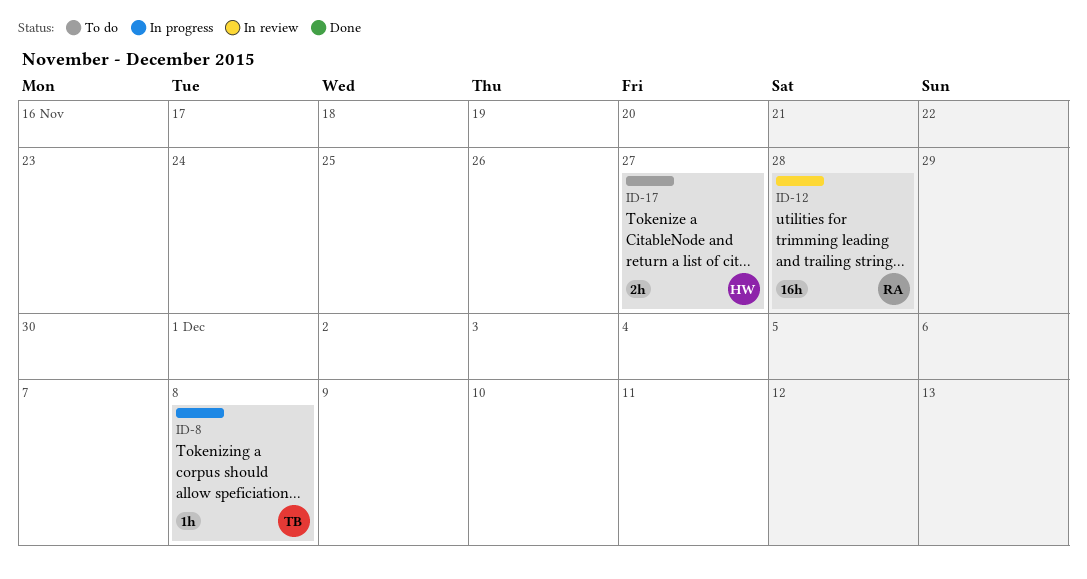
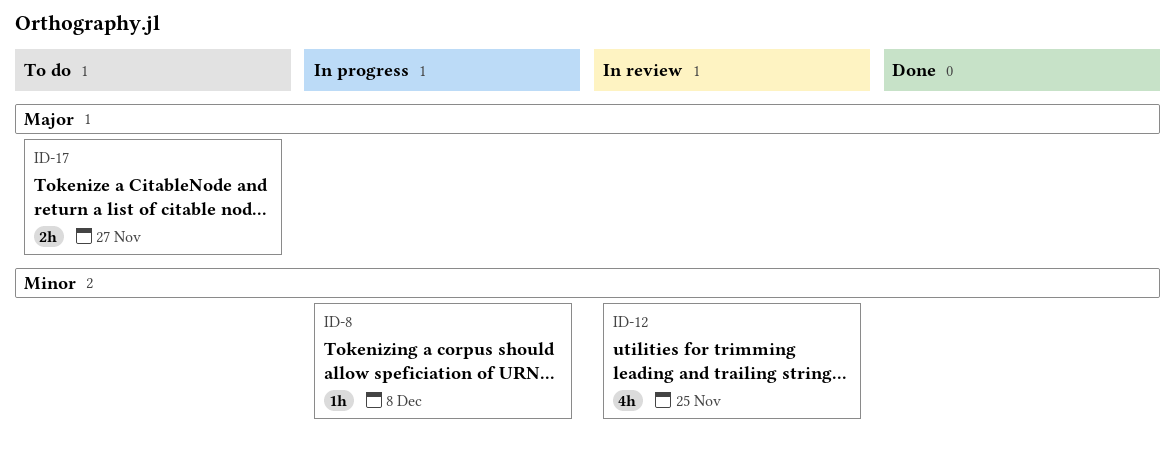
ID-12, estimate: 16h -> 4h
ID-12, due: Nov 28 -> Nov 25

